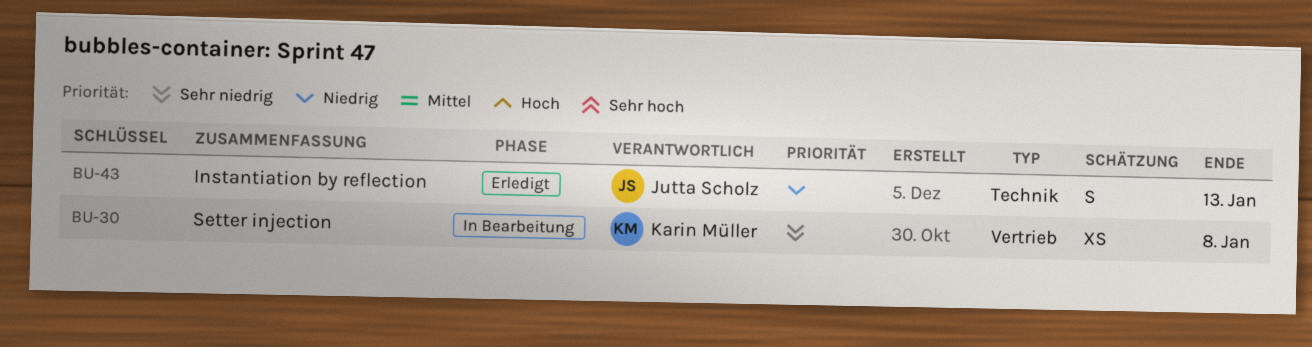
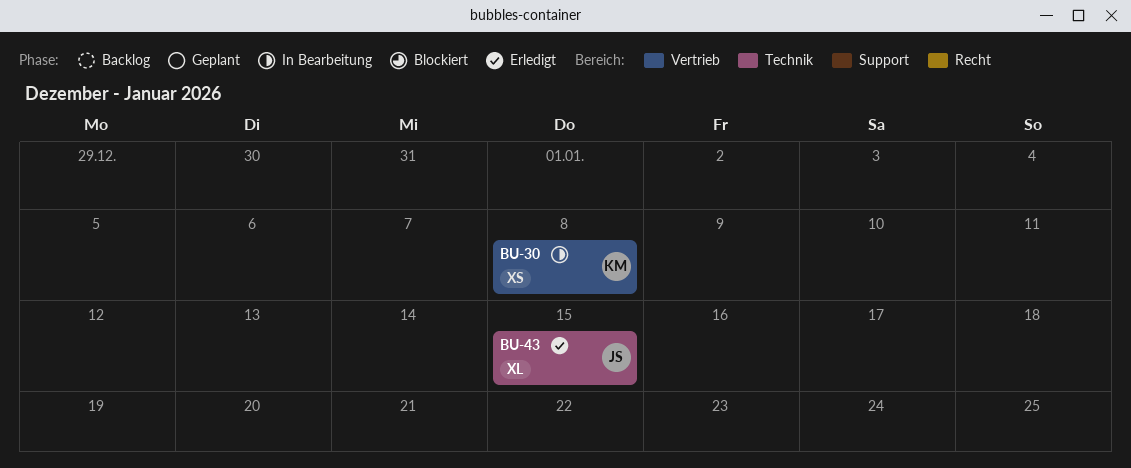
BU-43, estimate: S -> XL
BU-43, due: Jan 13 -> Jan 15

